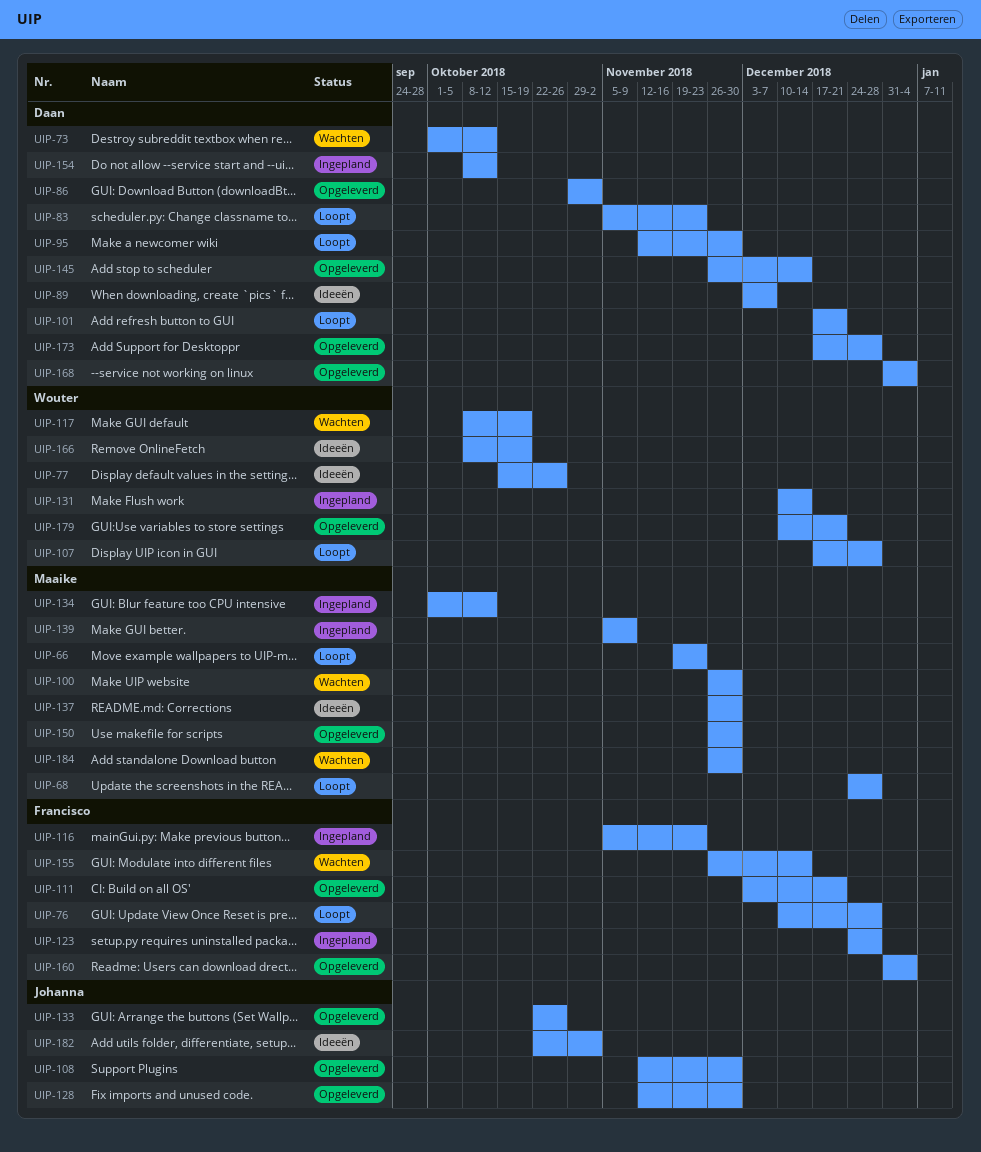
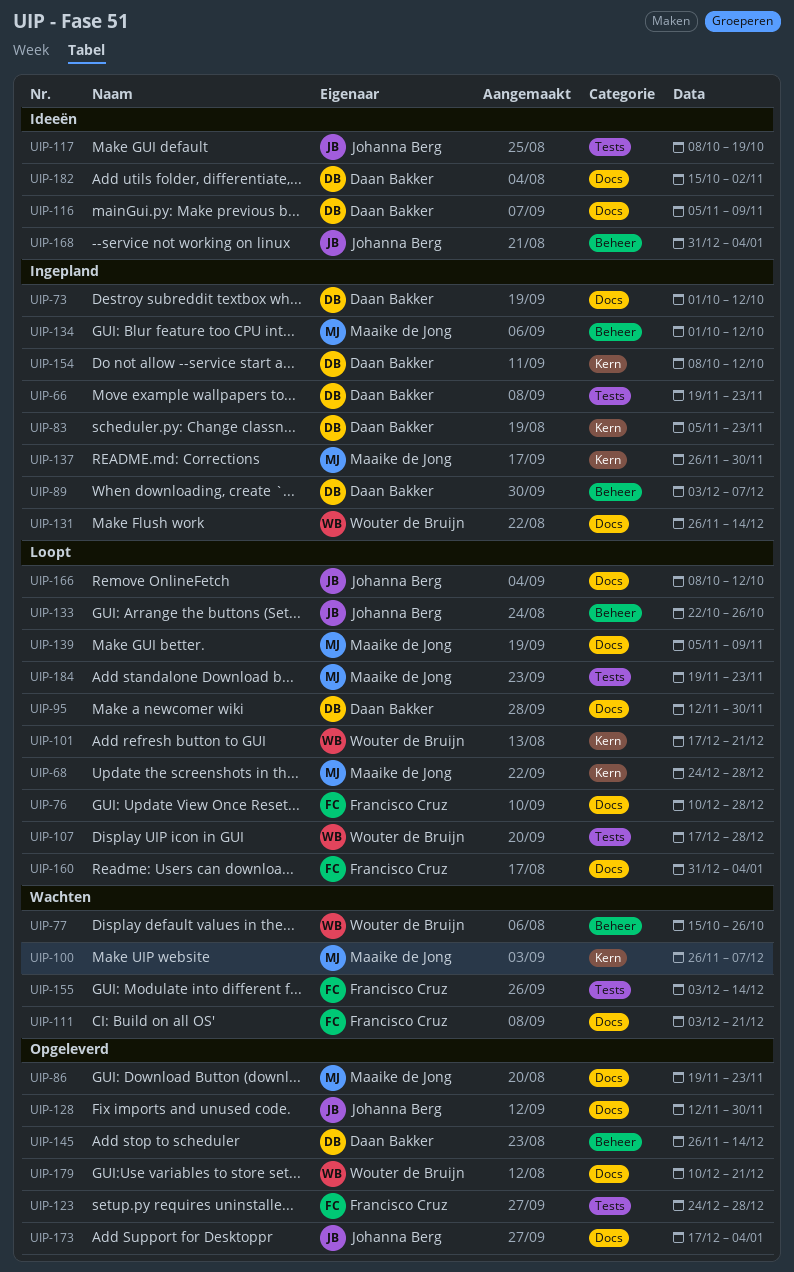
UIP-66, status: Loopt -> Ingepland
UIP-66, owner: Maaike de Jong -> Daan Bakker
UIP-73, status: Wachten -> Ingepland
UIP-77, status: Ideeën -> Wachten
UIP-83, status: Loopt -> Ingepland
UIP-86, owner: Daan Bakker -> Maaike de Jong
UIP-86, start: Oct 29 -> Nov 19
UIP-86, due: Nov 2 -> Nov 23
UIP-89, status: Ideeën -> Ingepland
UIP-100, due: Nov 30 -> Dec 7
UIP-101, owner: Daan Bakker -> Wouter de Bruijn
UIP-108: present -> none
UIP-111, status: Opgeleverd -> Wachten
UIP-116, status: Ingepland -> Ideeën
UIP-116, owner: Francisco Cruz -> Daan Bakker
UIP-116, due: Nov 23 -> Nov 9
UIP-117, status: Wachten -> Ideeën
UIP-117, owner: Wouter de Bruijn -> Johanna Berg
UIP-123, status: Ingepland -> Opgeleverd
UIP-131, start: Dec 10 -> Nov 26
UIP-133, status: Opgeleverd -> Loopt
UIP-137, status: Ideeën -> Ingepland
UIP-139, status: Ingepland -> Loopt
UIP-150: present -> none
UIP-155, start: Nov 26 -> Dec 3
UIP-160, status: Opgeleverd -> Loopt
UIP-166, status: Ideeën -> Loopt
UIP-166, owner: Wouter de Bruijn -> Johanna Berg
UIP-166, due: Oct 19 -> Oct 12
UIP-168, status: Opgeleverd -> Ideeën
UIP-168, owner: Daan Bakker -> Johanna Berg
UIP-173, owner: Daan Bakker -> Johanna Berg
UIP-173, due: Dec 28 -> Jan 4
UIP-182, owner: Johanna Berg -> Daan Bakker
UIP-182, start: Oct 22 -> Oct 15
UIP-184, status: Wachten -> Loopt
UIP-184, start: Nov 26 -> Nov 19
UIP-184, due: Nov 30 -> Nov 23

